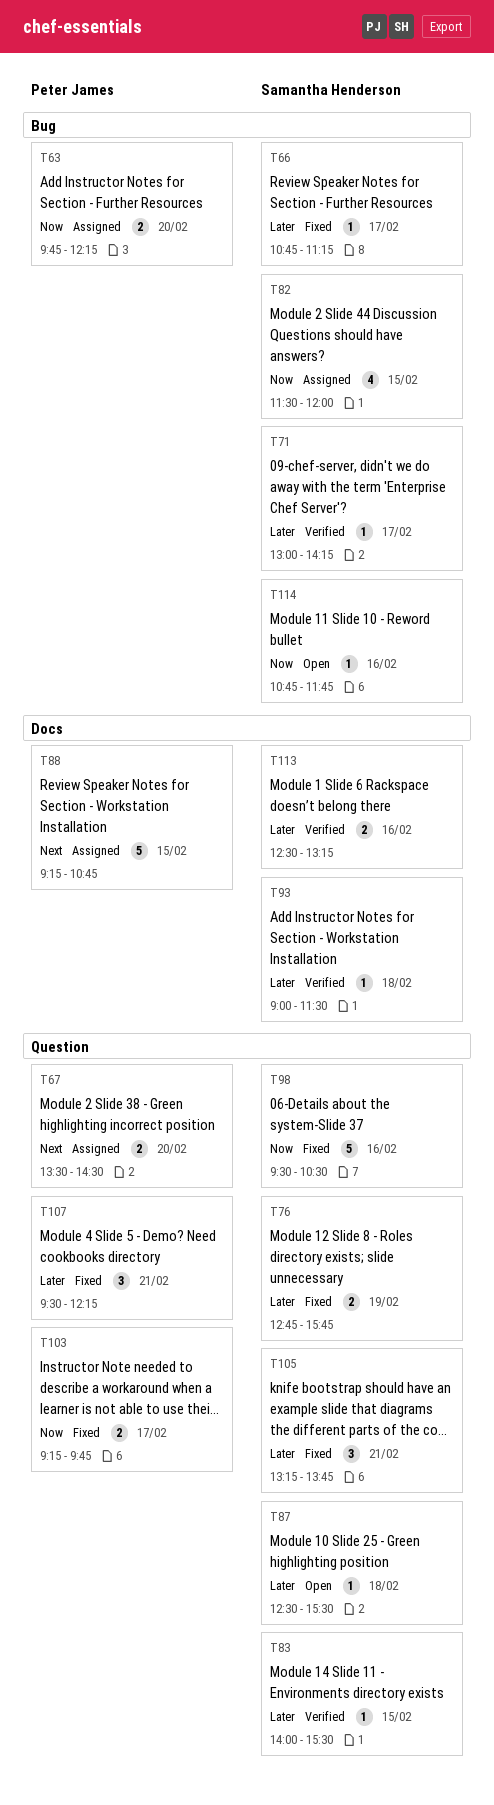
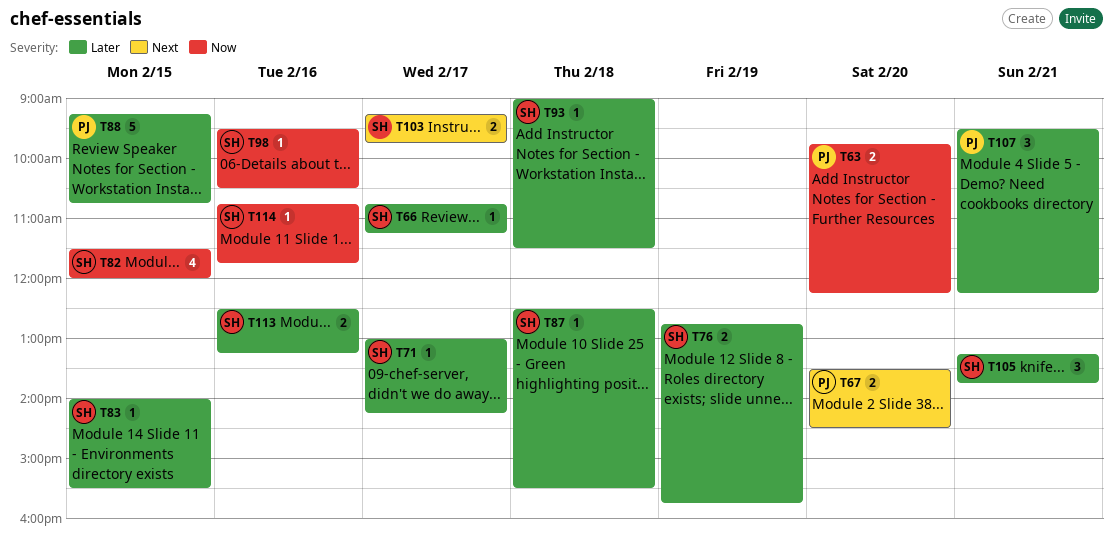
T88, priority: Next -> Later
T98, estimate: 5 -> 1
T103, owner: Peter James -> Samantha Henderson
T103, priority: Now -> Next

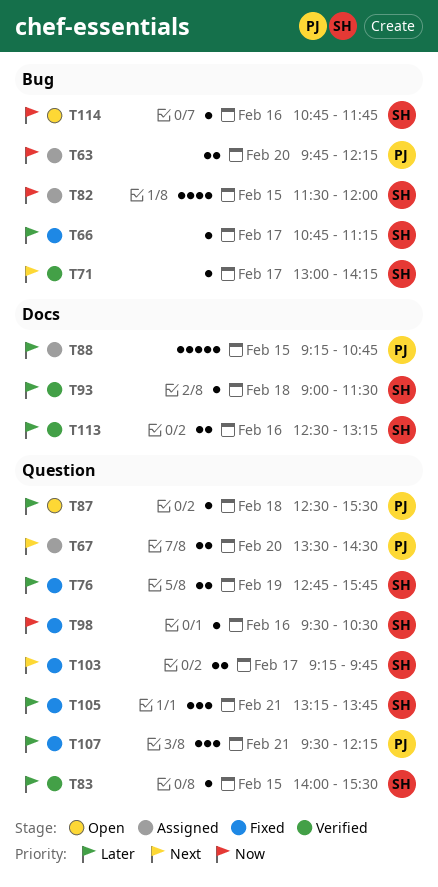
T71, priority: Later -> Next
T87, owner: SH -> PJ

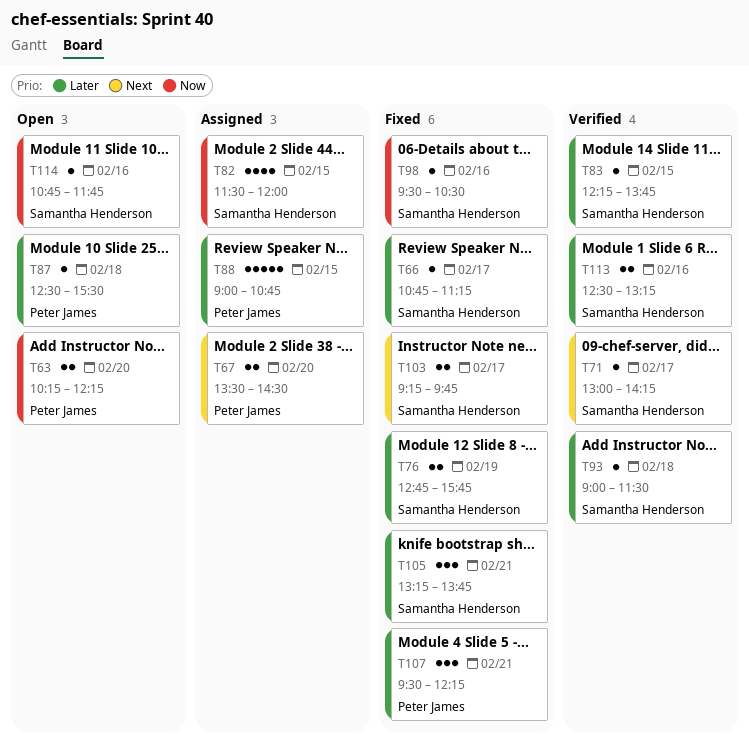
T63, status: Assigned -> Open
T63, begins: 09:45 -> 10:15
T83, begins: 14:00 -> 12:15
T83, ends: 15:30 -> 13:45
T88, begins: 09:15 -> 09:00

